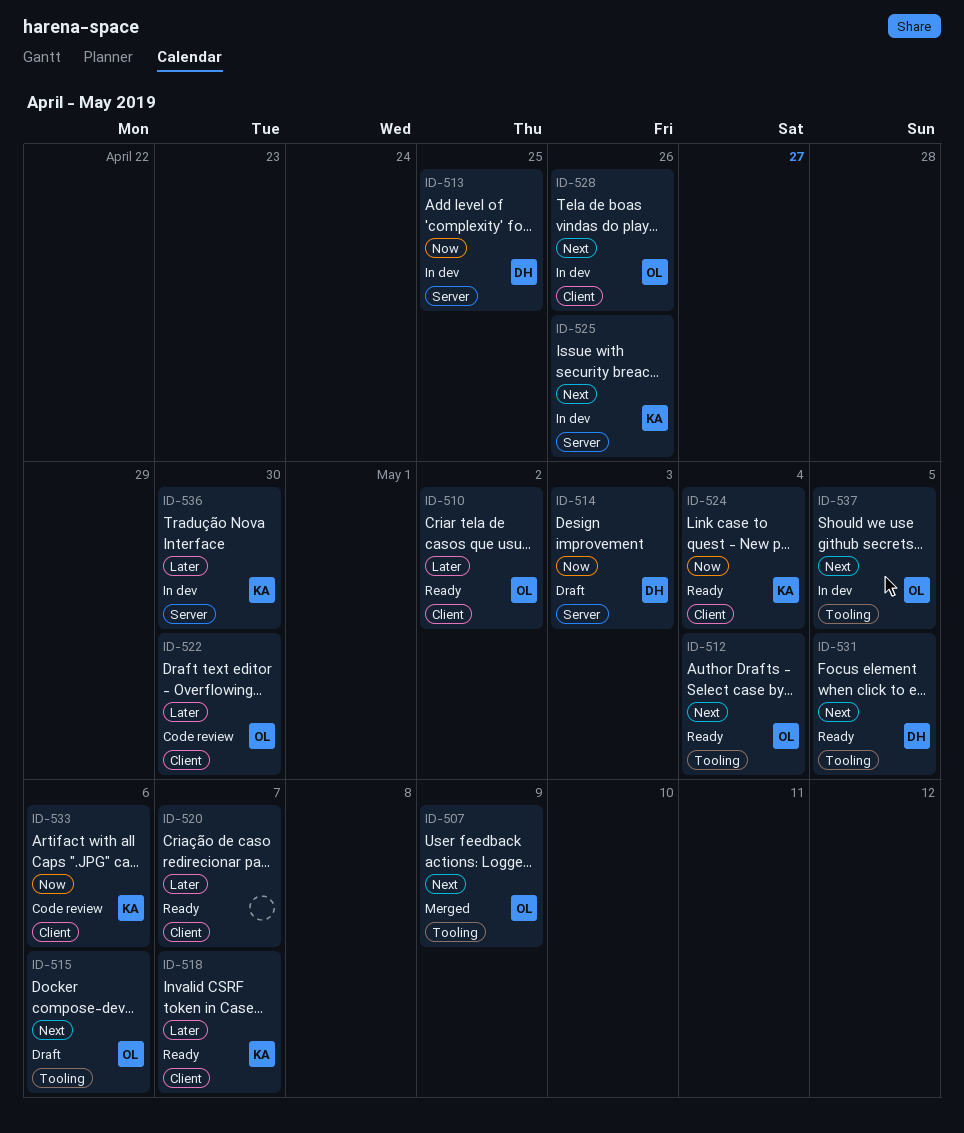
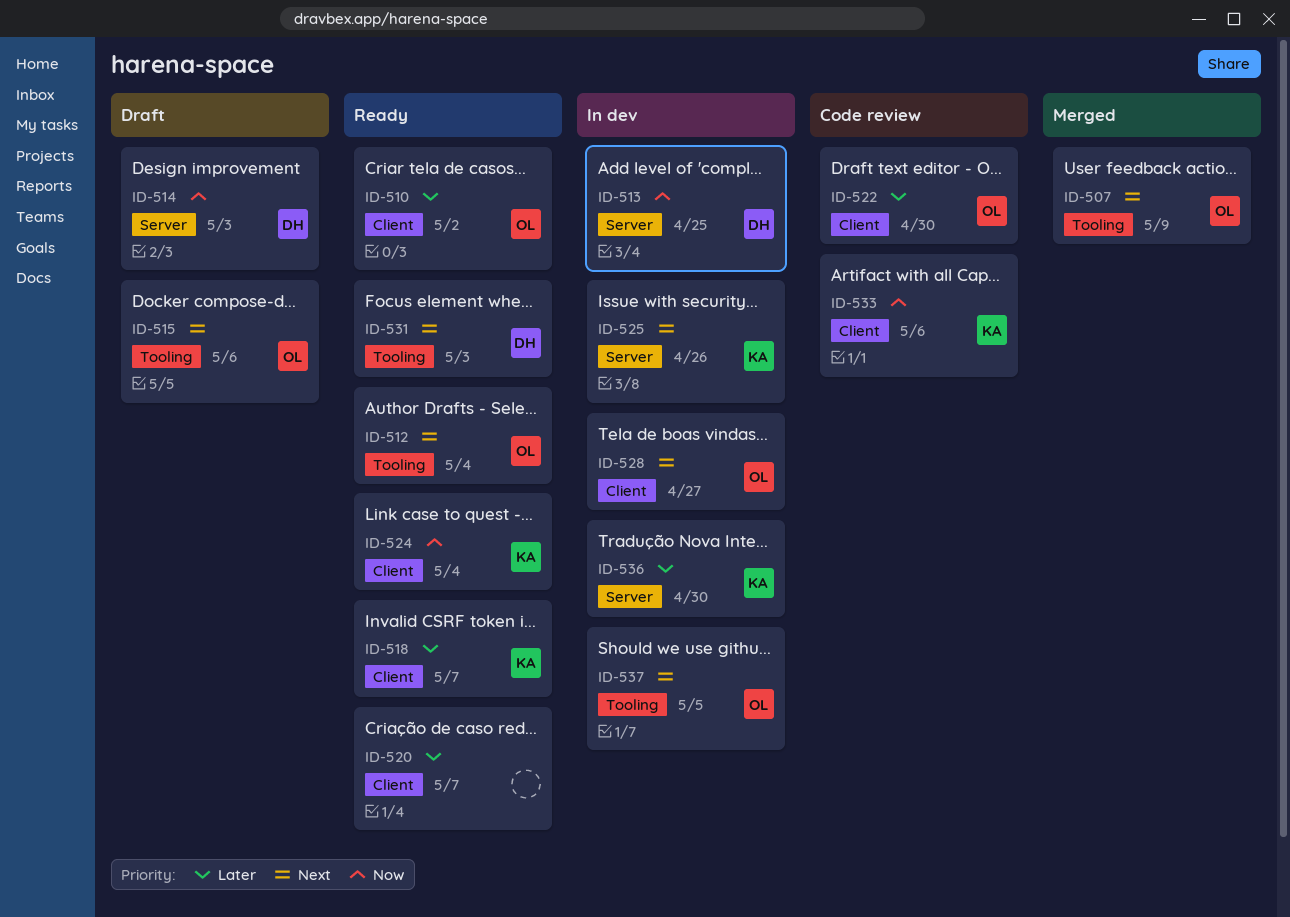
ID-528, due: Apr 26 -> Apr 27
ID-531, due: May 5 -> May 3

